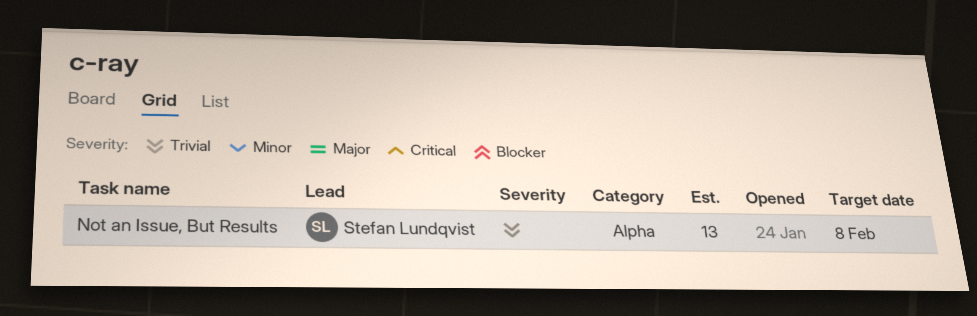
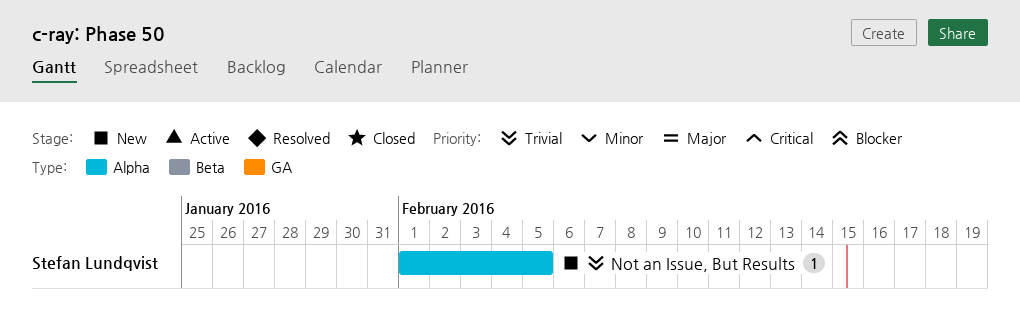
Not an Issue, But Results, estimate: 13 -> 1
Not an Issue, But Results, due: Feb 8 -> Feb 5

